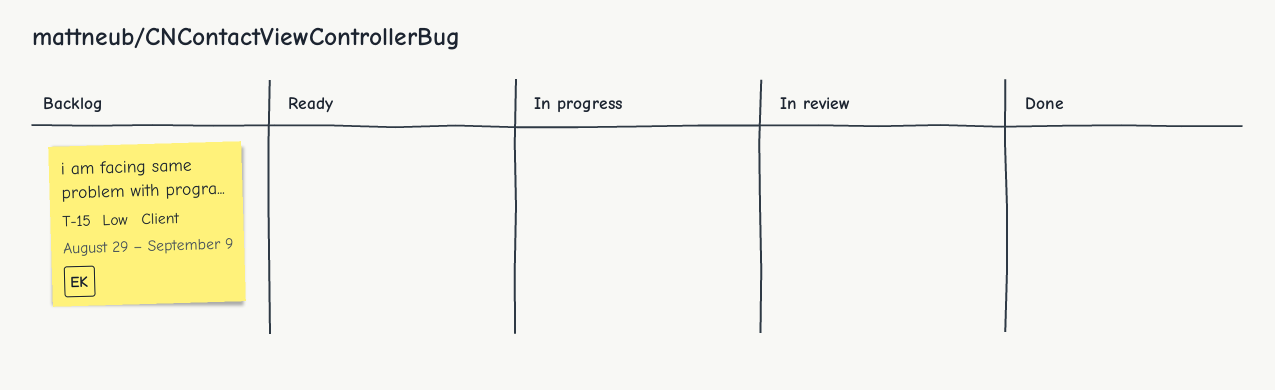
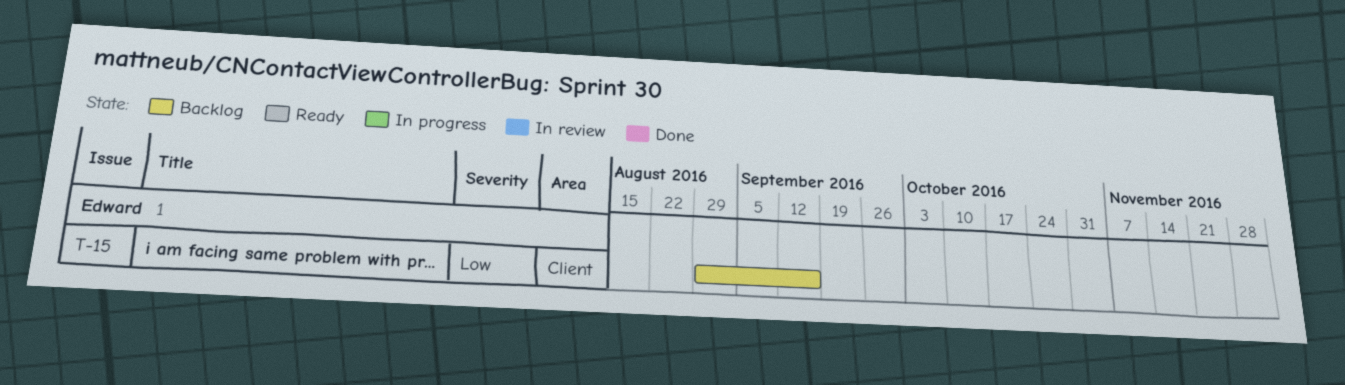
T-15, due: Sep 9 -> Sep 16

